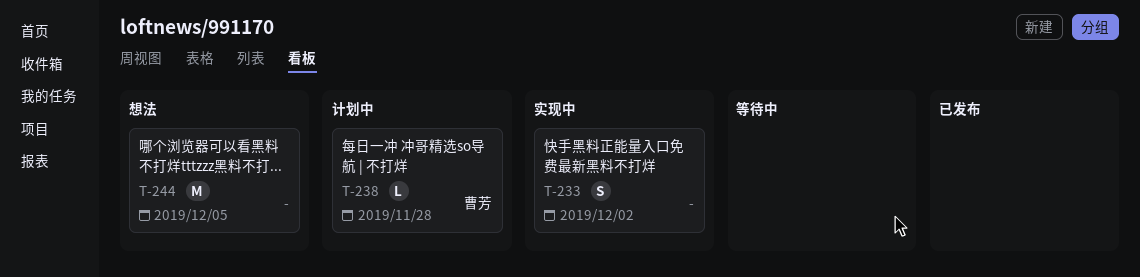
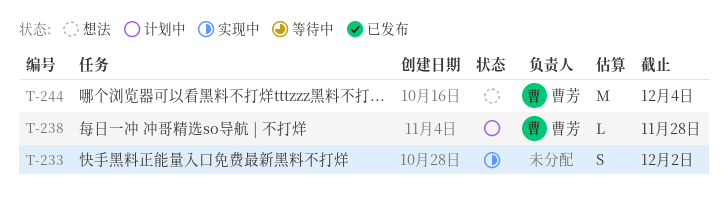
T-244, owner: none -> 曹芳
T-244, due: Dec 5 -> Dec 4

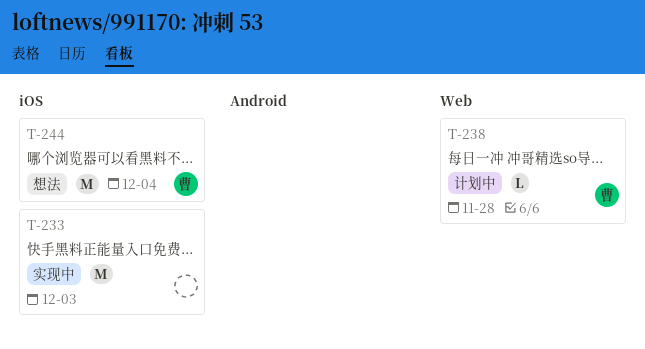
T-233, estimate: S -> M
T-233, due: Dec 2 -> Dec 3

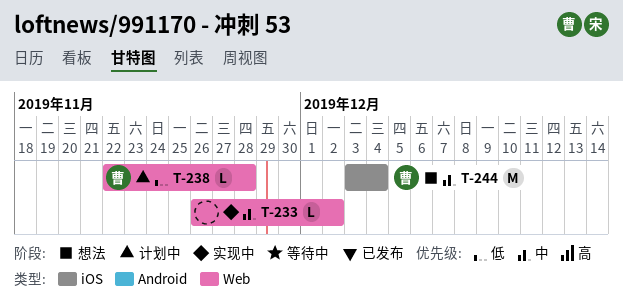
T-233, label: iOS -> Web
T-233, estimate: M -> L
T-233, due: Dec 3 -> Dec 2

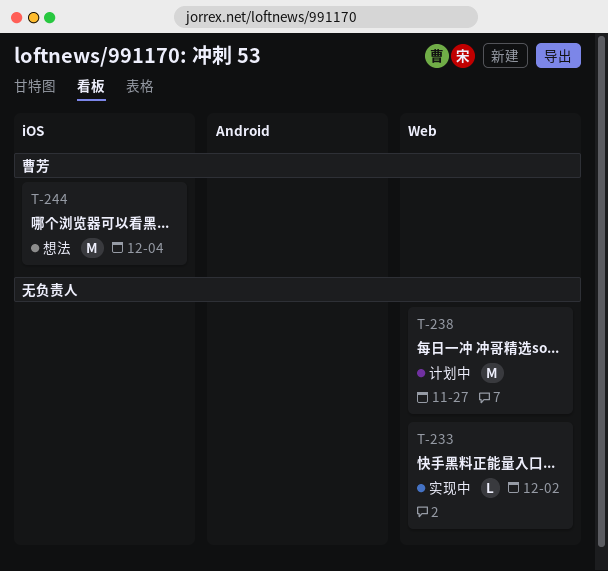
T-238, owner: 曹芳 -> none
T-238, estimate: L -> M
T-238, due: Nov 28 -> Nov 27

